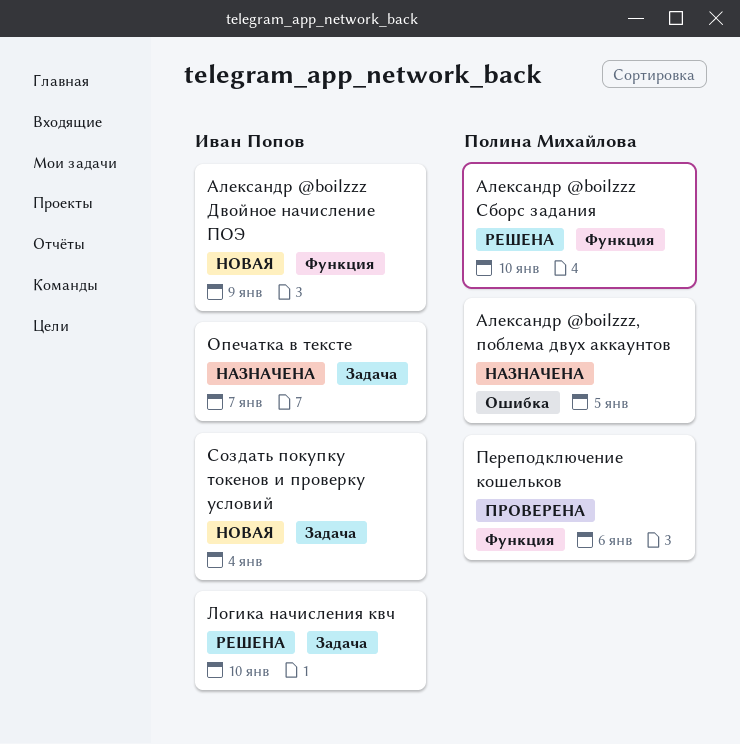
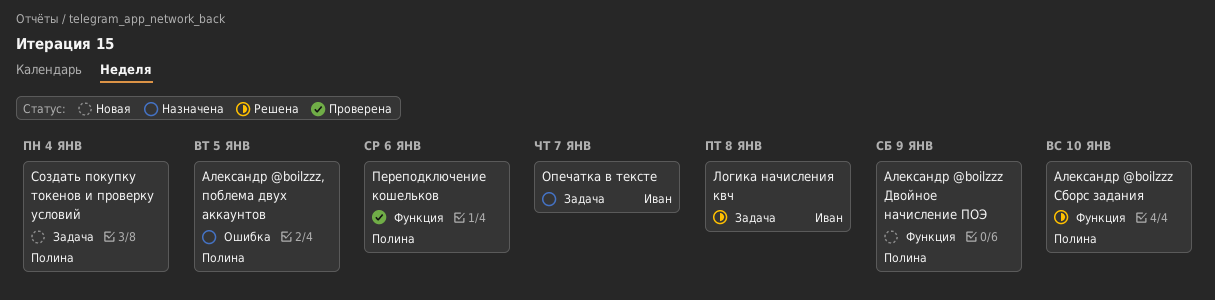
Александр @boilzzz Двойное начисление ПОЭ, owner: Иван Попов -> Полина Михайлова
Логика начисления квч, due: Jan 10 -> Jan 8
Создать покупку токенов и проверку условий, owner: Иван Попов -> Полина Михайлова

